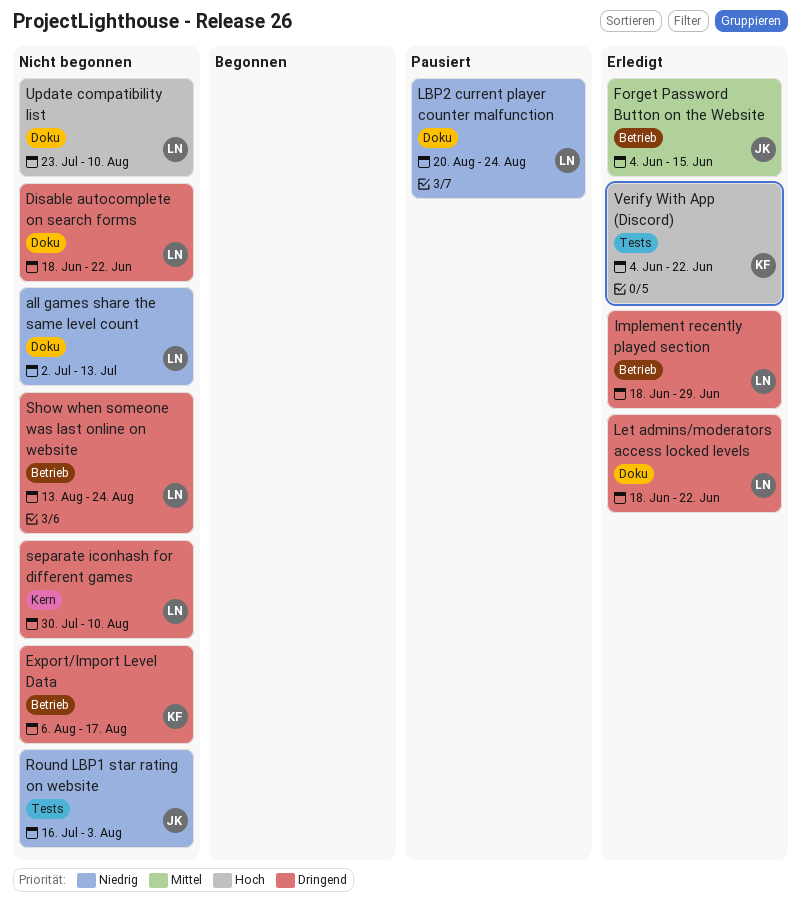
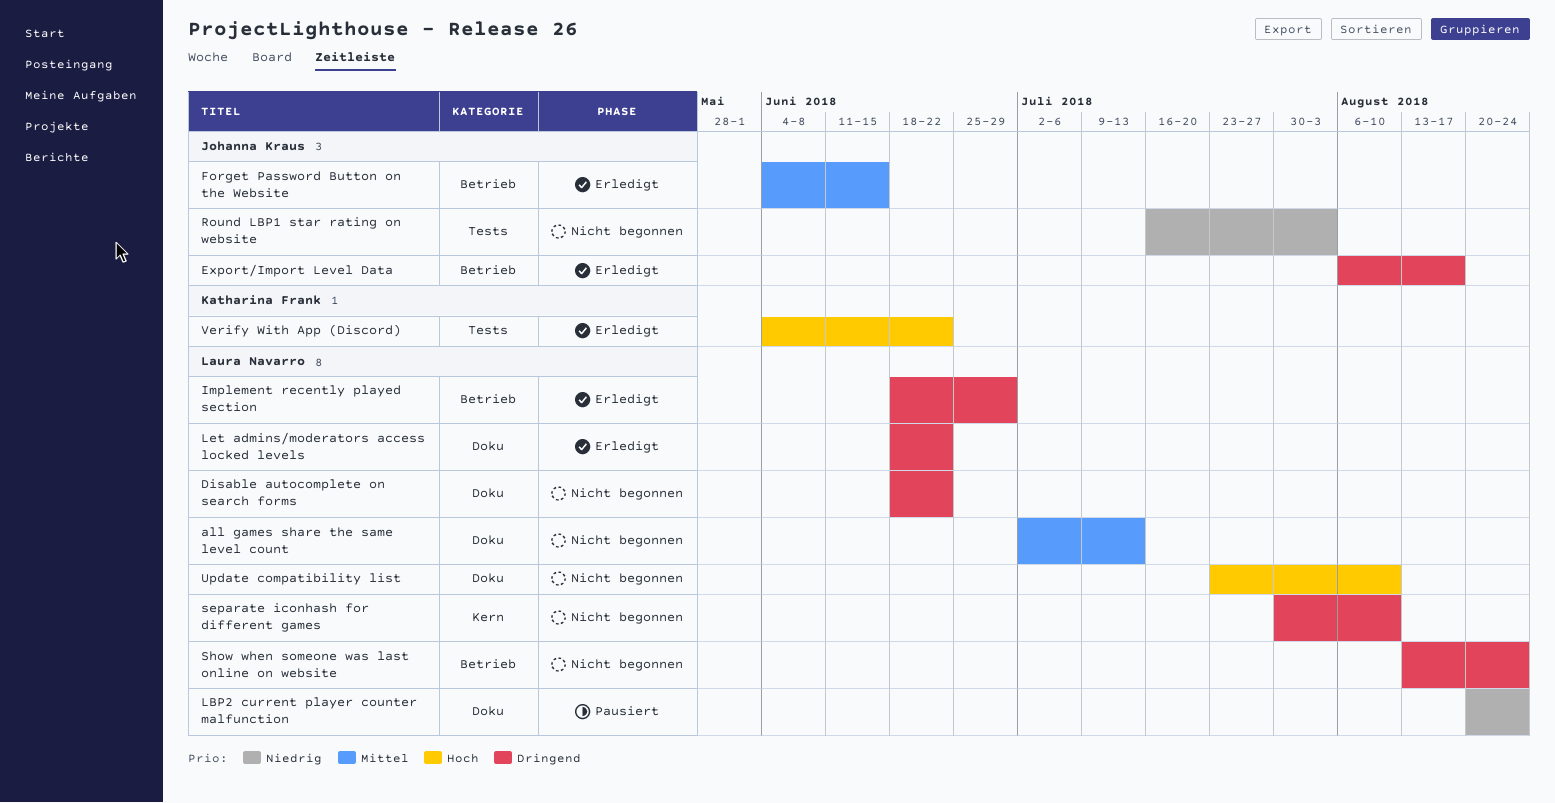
all games share the same level count, priority: Niedrig -> Mittel
Export/Import Level Data, status: Nicht begonnen -> Erledigt
Export/Import Level Data, owner: Katharina Frank -> Johanna Kraus

